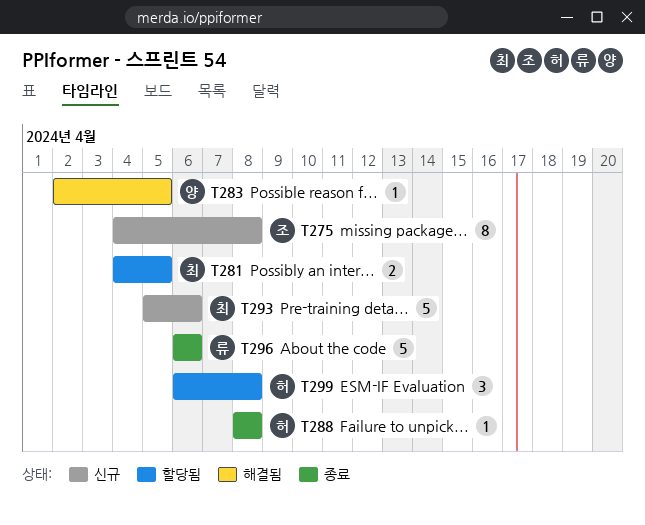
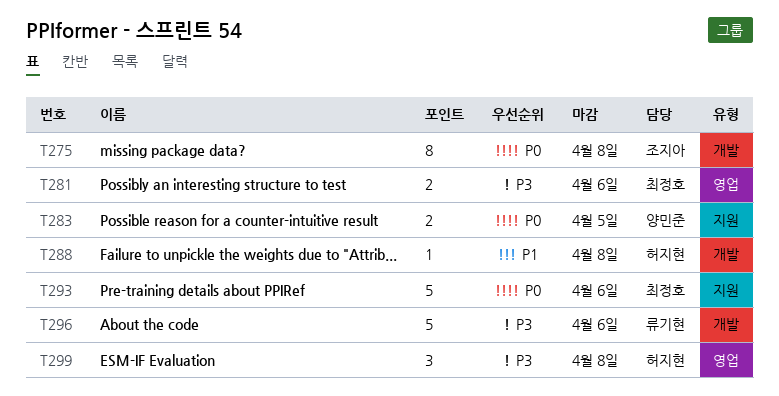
T281, due: Apr 5 -> Apr 6
T283, estimate: 1 -> 2

